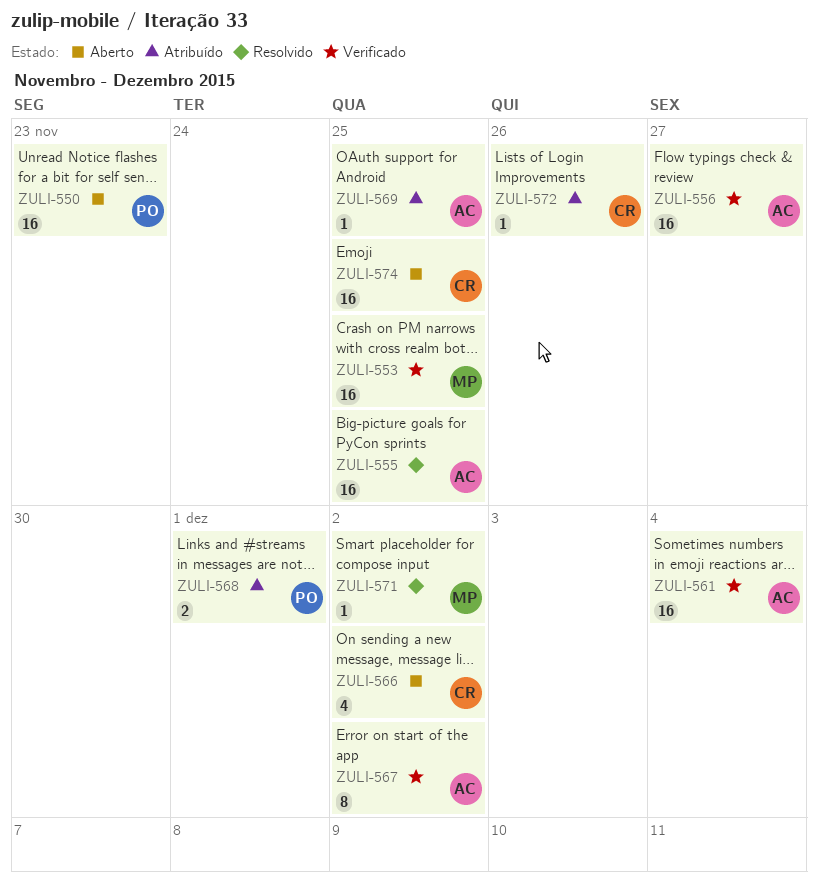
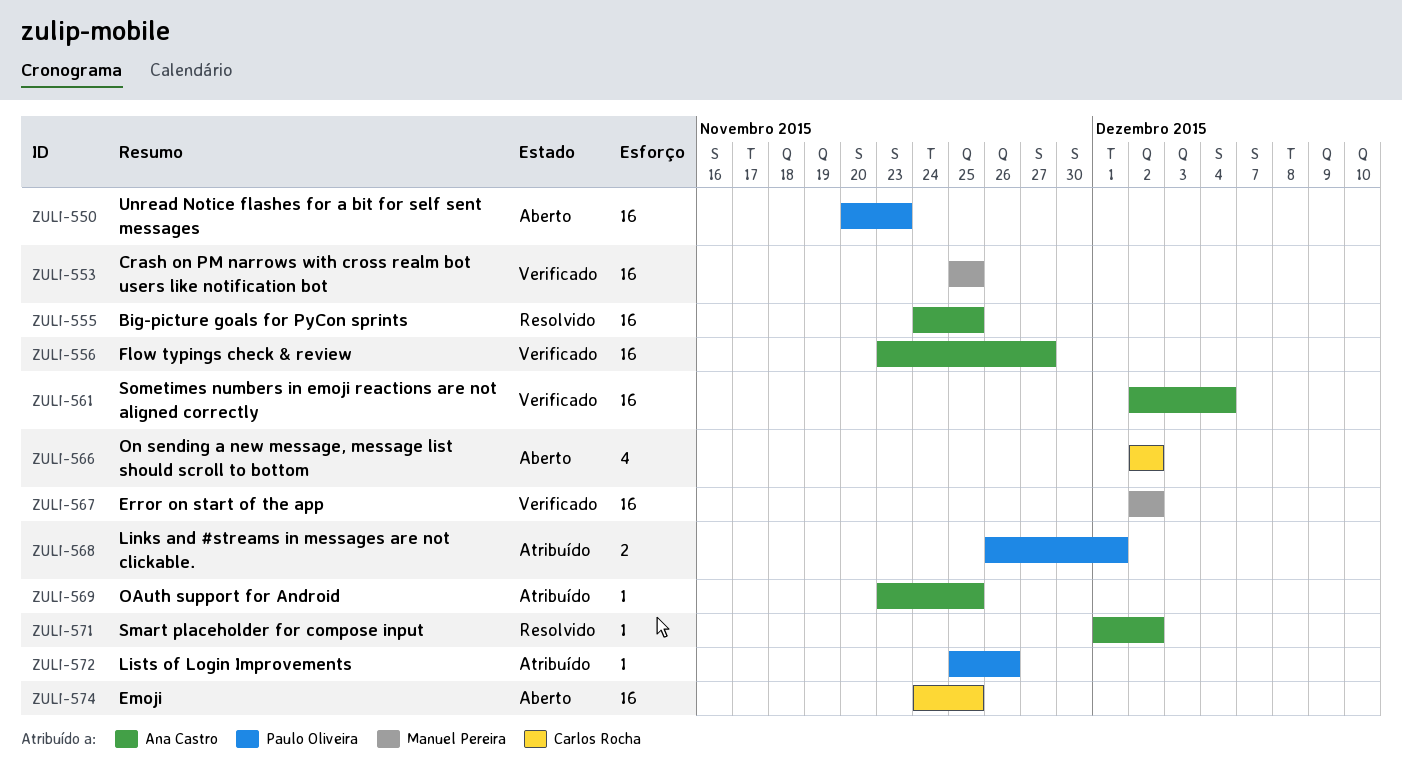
ZULI-567, owner: Ana Castro -> Manuel Pereira
ZULI-567, estimate: 8 -> 16
ZULI-571, owner: Manuel Pereira -> Ana Castro
ZULI-572, owner: Carlos Rocha -> Paulo Oliveira

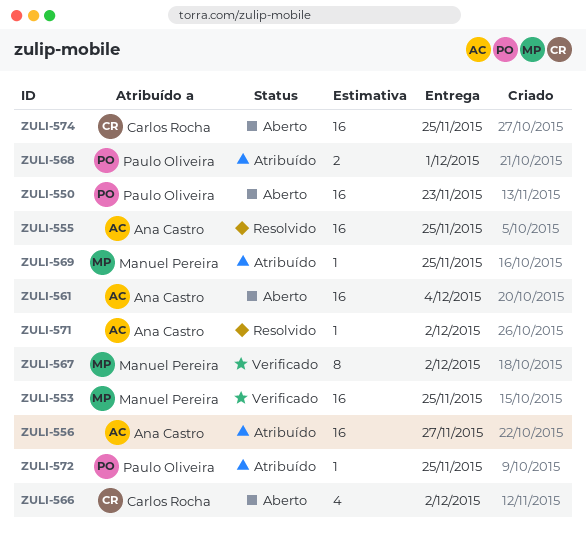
ZULI-556, status: Verificado -> Atribuído
ZULI-561, status: Verificado -> Aberto
ZULI-567, estimate: 16 -> 8
ZULI-569, owner: Ana Castro -> Manuel Pereira
ZULI-572, due: Nov 26 -> Nov 25

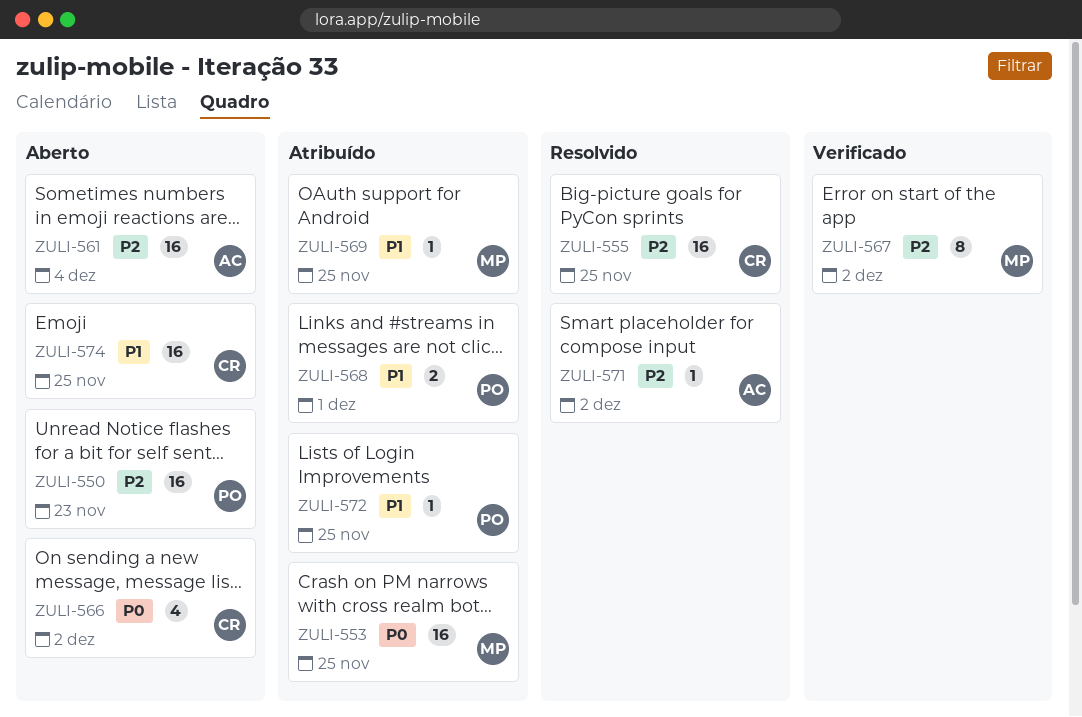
ZULI-553, status: Verificado -> Atribuído
ZULI-555, owner: Ana Castro -> Carlos Rocha
ZULI-556: present -> none

